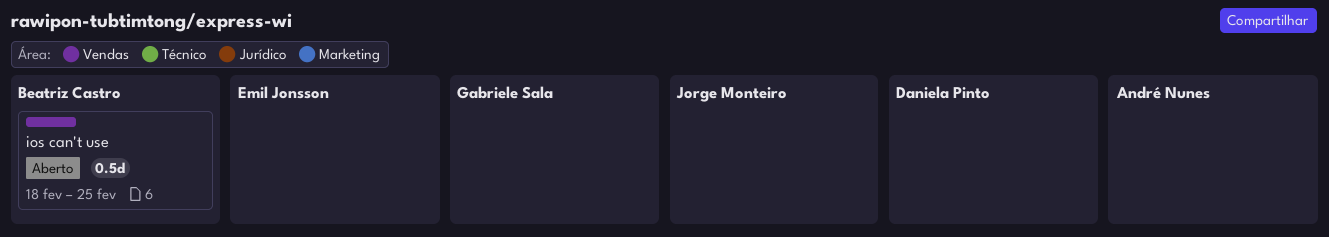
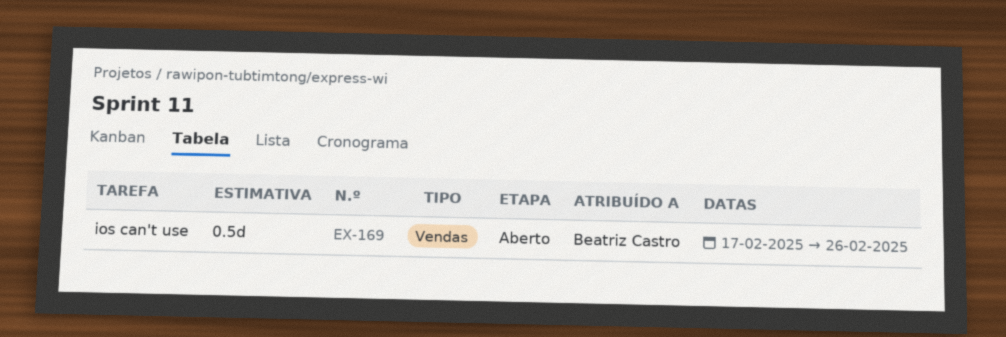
ios can't use, start: Feb 18 -> Feb 17
ios can't use, due: Feb 25 -> Feb 26

